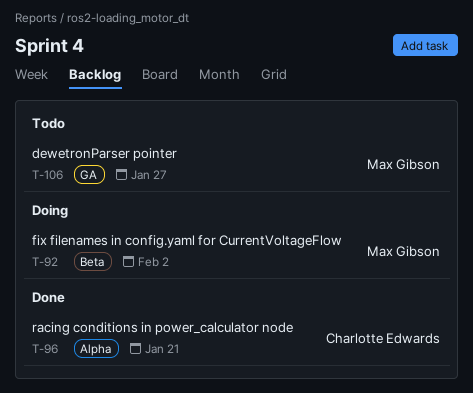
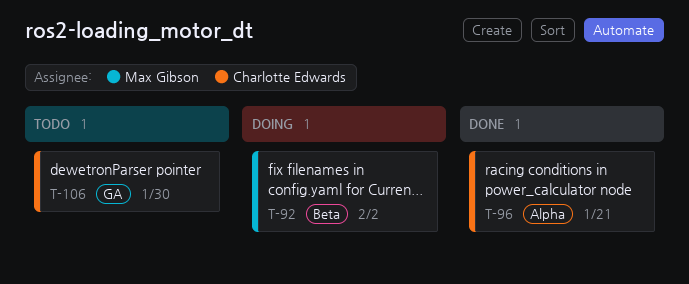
T-106, owner: Max Gibson -> Charlotte Edwards
T-106, due: Jan 27 -> Jan 30

